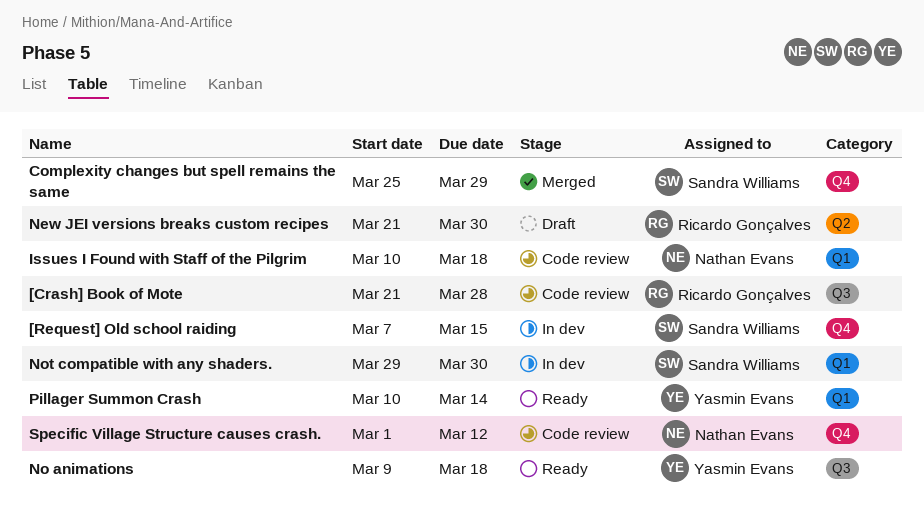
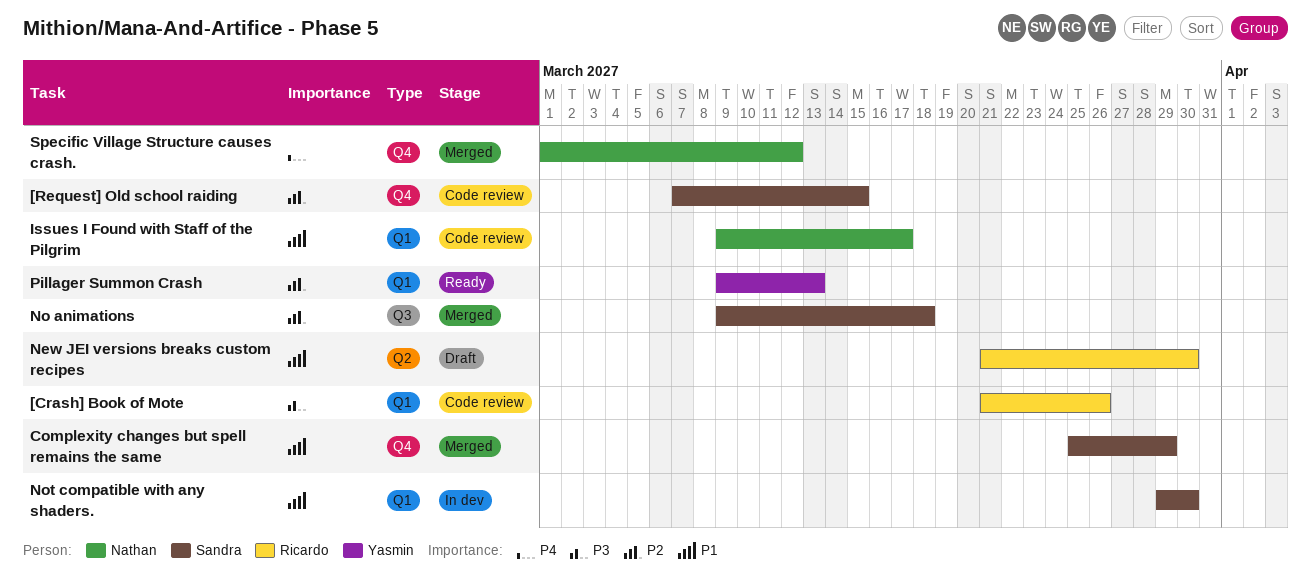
[Crash] Book of Mote, label: Q3 -> Q1
[Crash] Book of Mote, due: Mar 28 -> Mar 26
[Request] Old school raiding, status: In dev -> Code review
Issues I Found with Staff of the Pilgrim, start: Mar 10 -> Mar 9
Issues I Found with Staff of the Pilgrim, due: Mar 18 -> Mar 17
No animations, status: Ready -> Merged
No animations, owner: Yasmin Evans -> Sandra Williams
Pillager Summon Crash, start: Mar 10 -> Mar 9
Pillager Summon Crash, due: Mar 14 -> Mar 13
Specific Village Structure causes crash., status: Code review -> Merged

